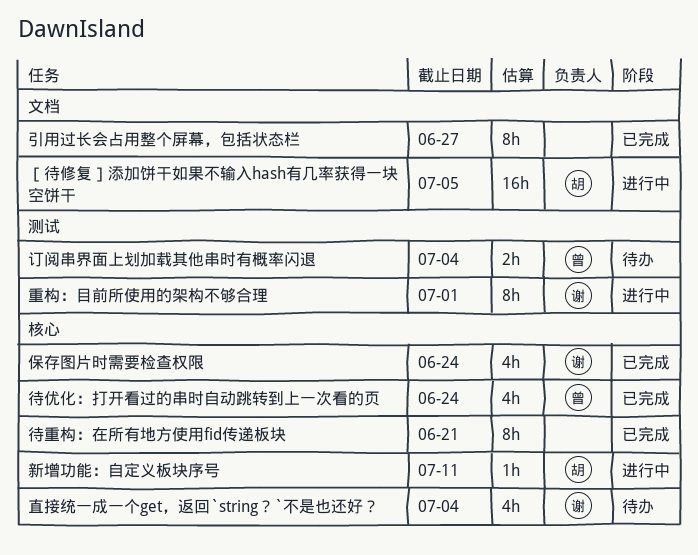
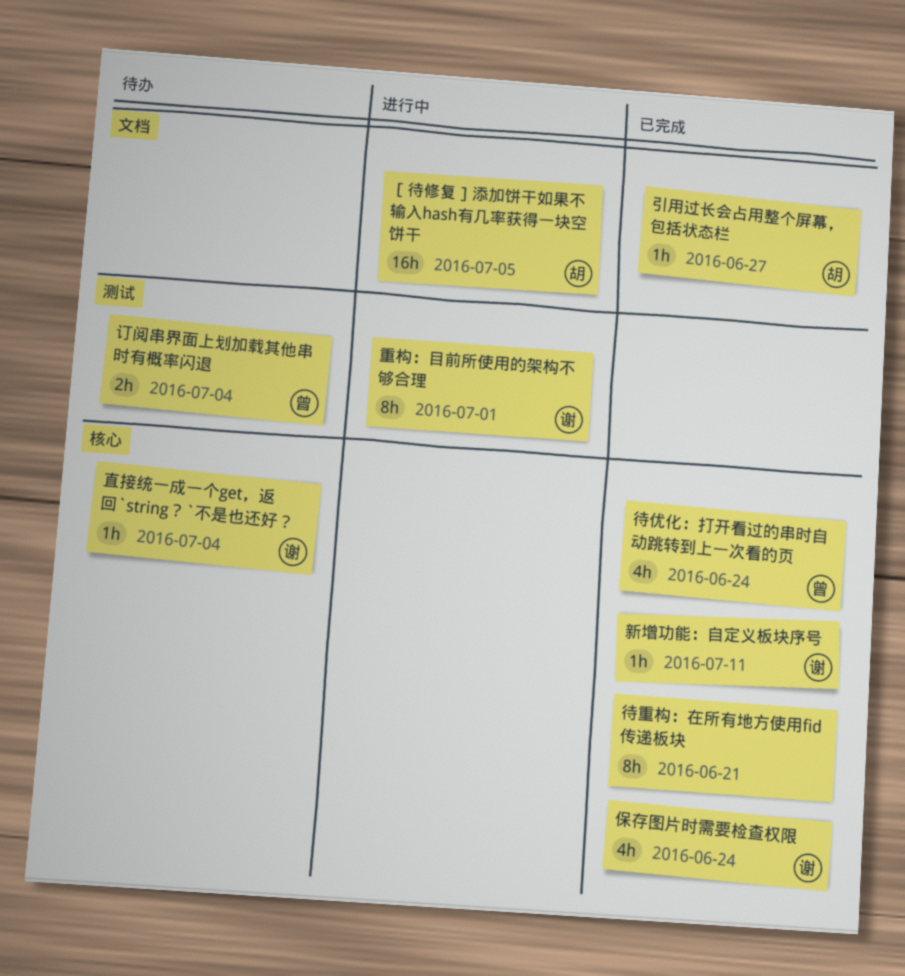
引用过长会占用整个屏幕，包括状态栏, owner: none -> 胡
引用过长会占用整个屏幕，包括状态栏, estimate: 8h -> 1h
新增功能：自定义板块序号, status: 进行中 -> 已完成
新增功能：自定义板块序号, owner: 胡 -> 谢
直接统一成一个get，返回`string？`不是也还好？, estimate: 4h -> 1h

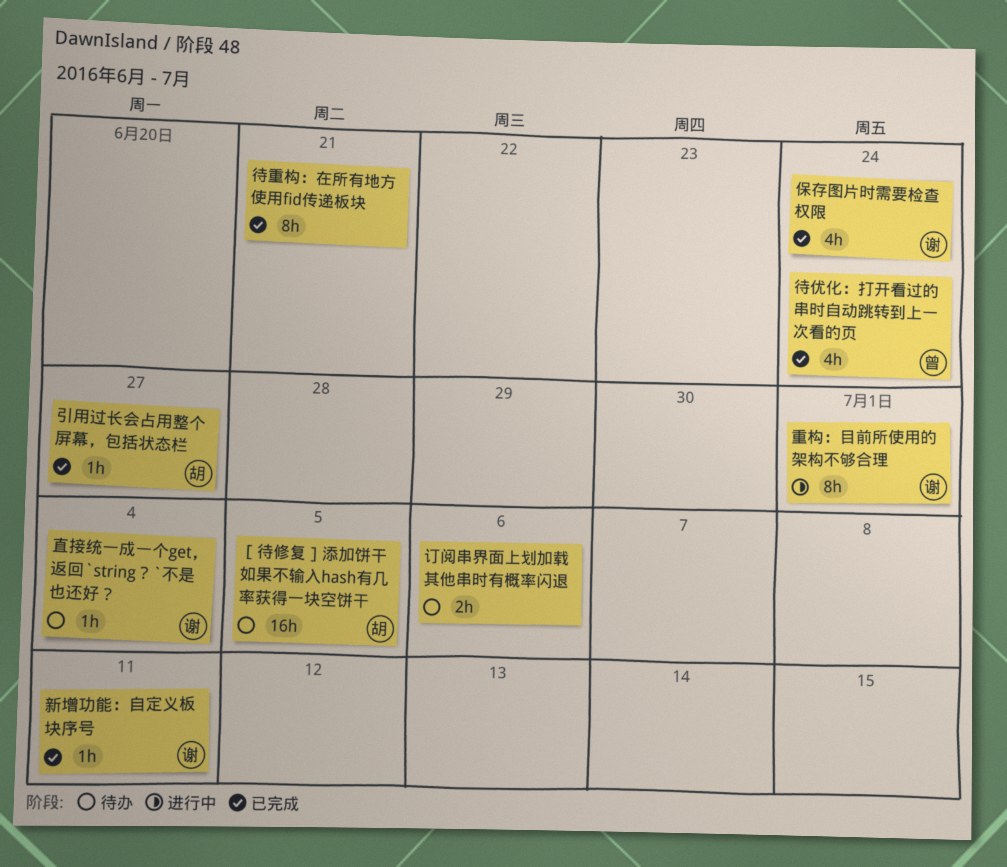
订阅串界面上划加载其他串时有概率闪退, owner: 曾 -> none
订阅串界面上划加载其他串时有概率闪退, due: Jul 4 -> Jul 6
［待修复］添加饼干如果不输入hash有几率获得一块空饼干, status: 进行中 -> 待办

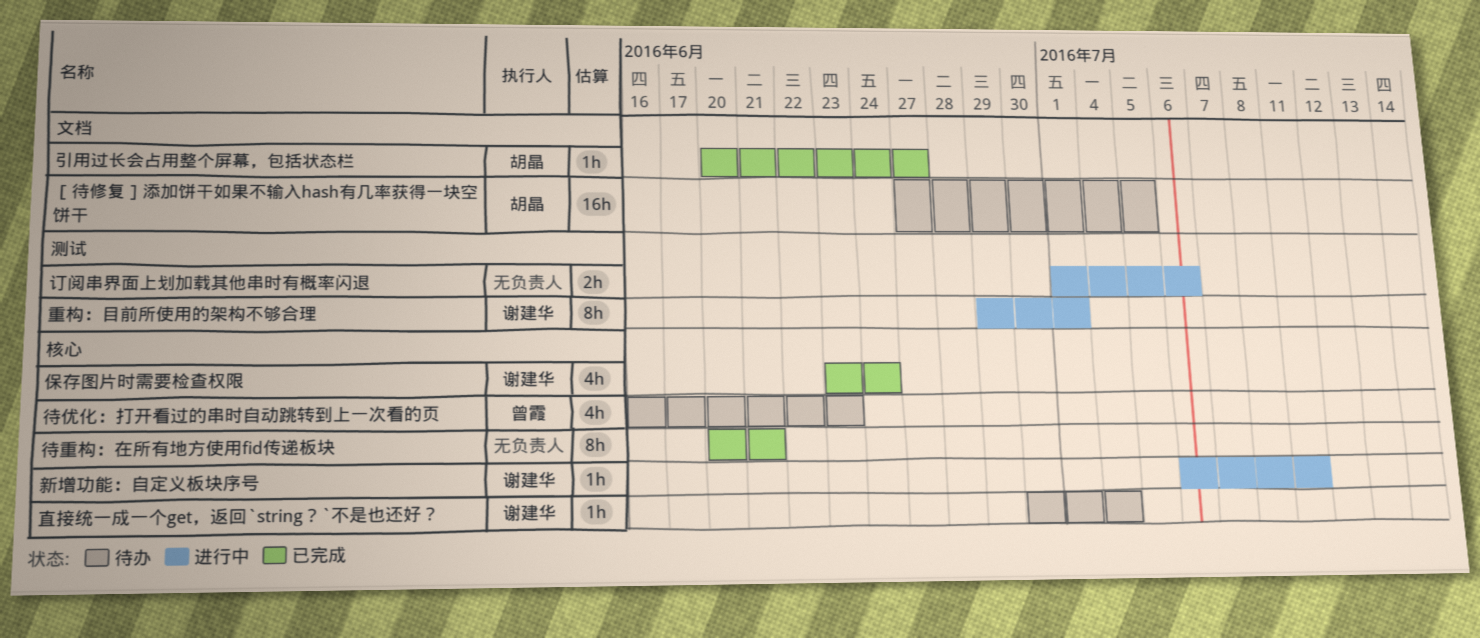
待优化：打开看过的串时自动跳转到上一次看的页, status: 已完成 -> 待办
待优化：打开看过的串时自动跳转到上一次看的页, due: Jun 24 -> Jun 23
新增功能：自定义板块序号, status: 已完成 -> 进行中
订阅串界面上划加载其他串时有概率闪退, status: 待办 -> 进行中

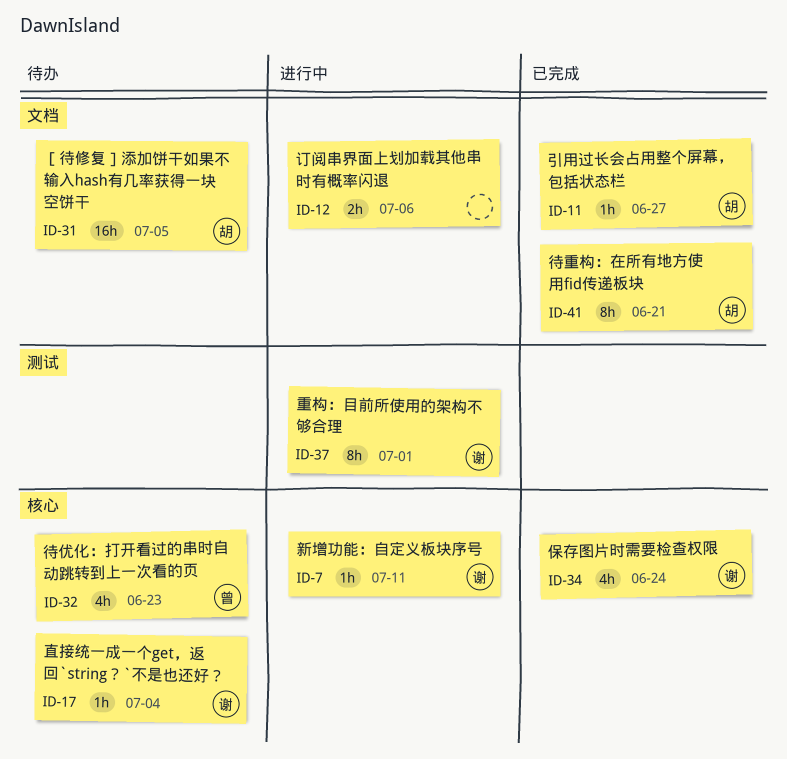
待重构：在所有地方使用fid传递板块, owner: none -> 胡晶
待重构：在所有地方使用fid传递板块, label: 核心 -> 文档
订阅串界面上划加载其他串时有概率闪退, label: 测试 -> 文档

